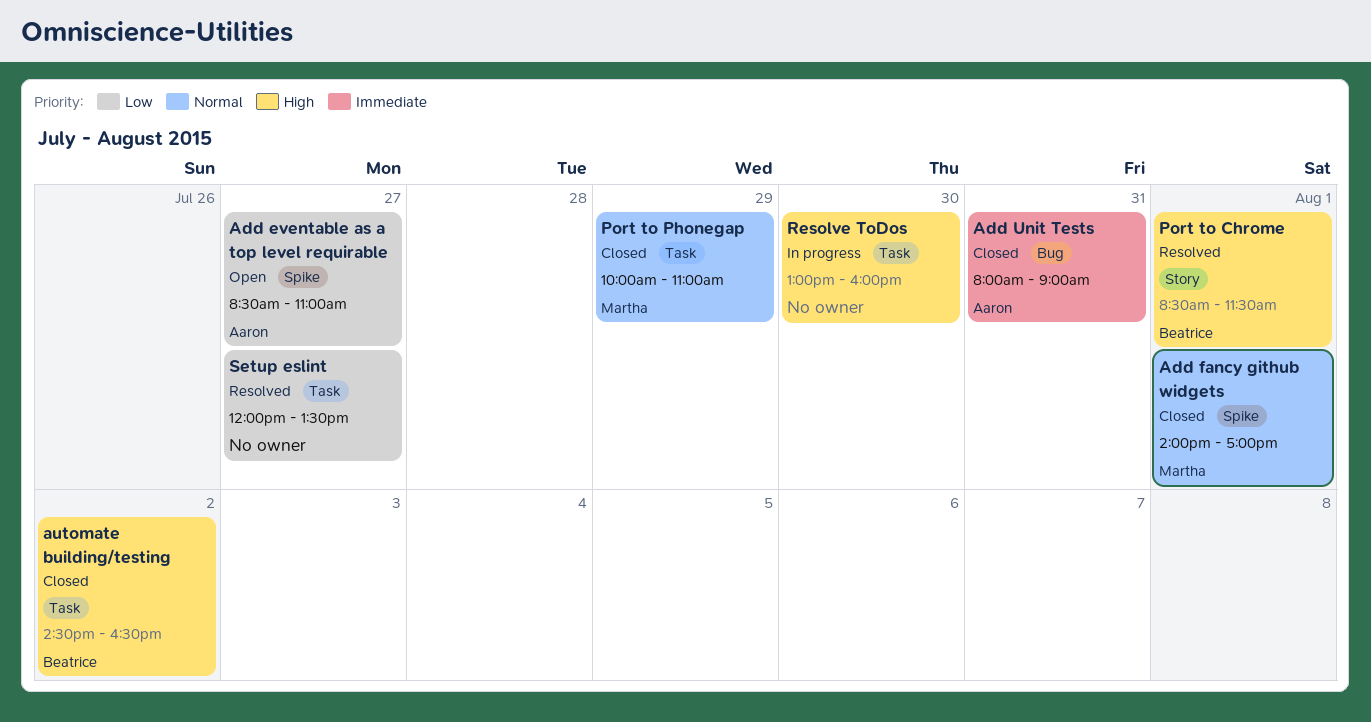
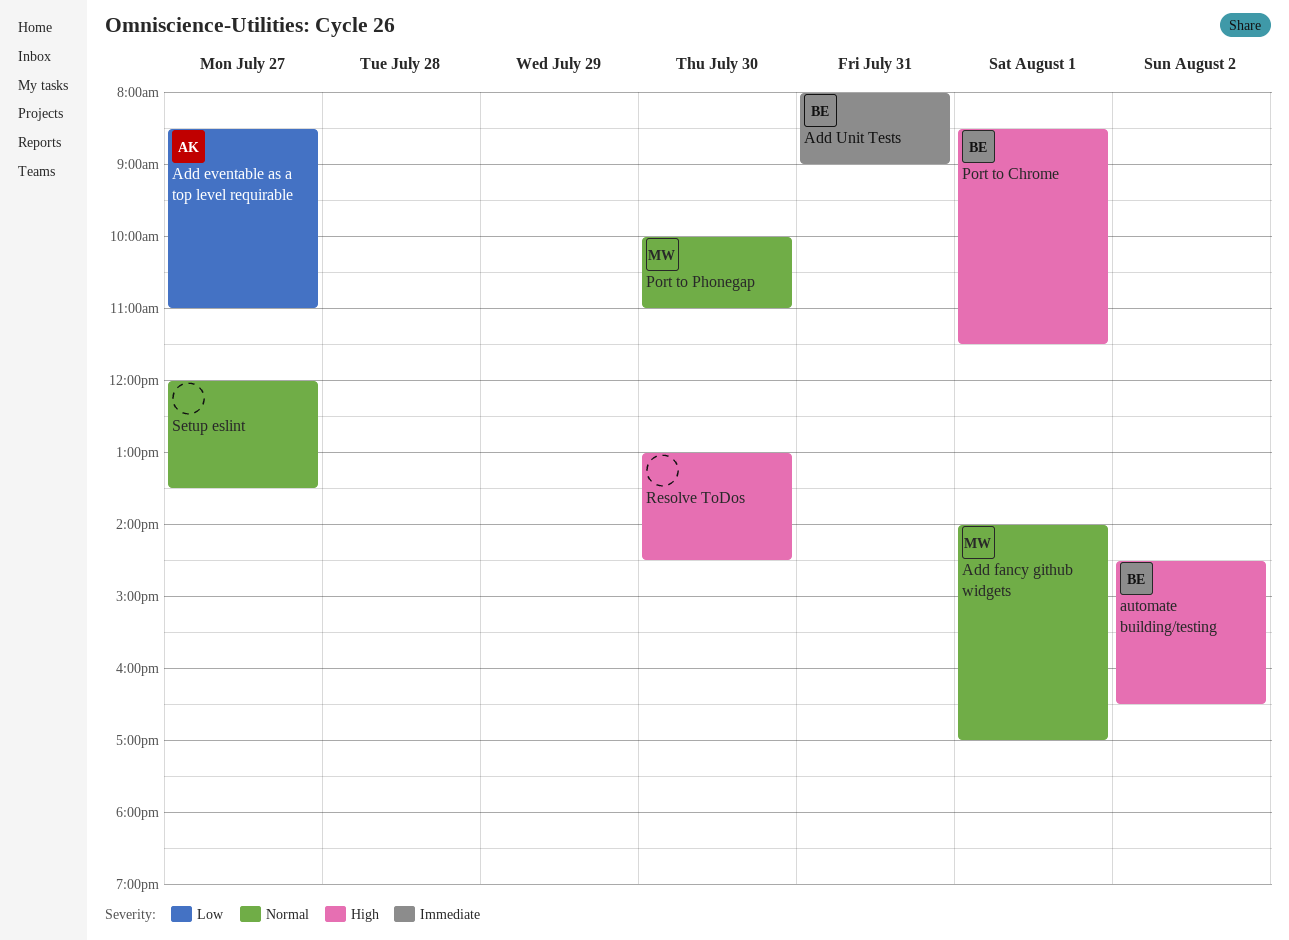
Add Unit Tests, owner: Aaron -> Beatrice
Port to Phonegap, day: Jul 29 -> Jul 30
Resolve ToDos, ends: 16:00 -> 14:30
Setup eslint, priority: Low -> Normal

